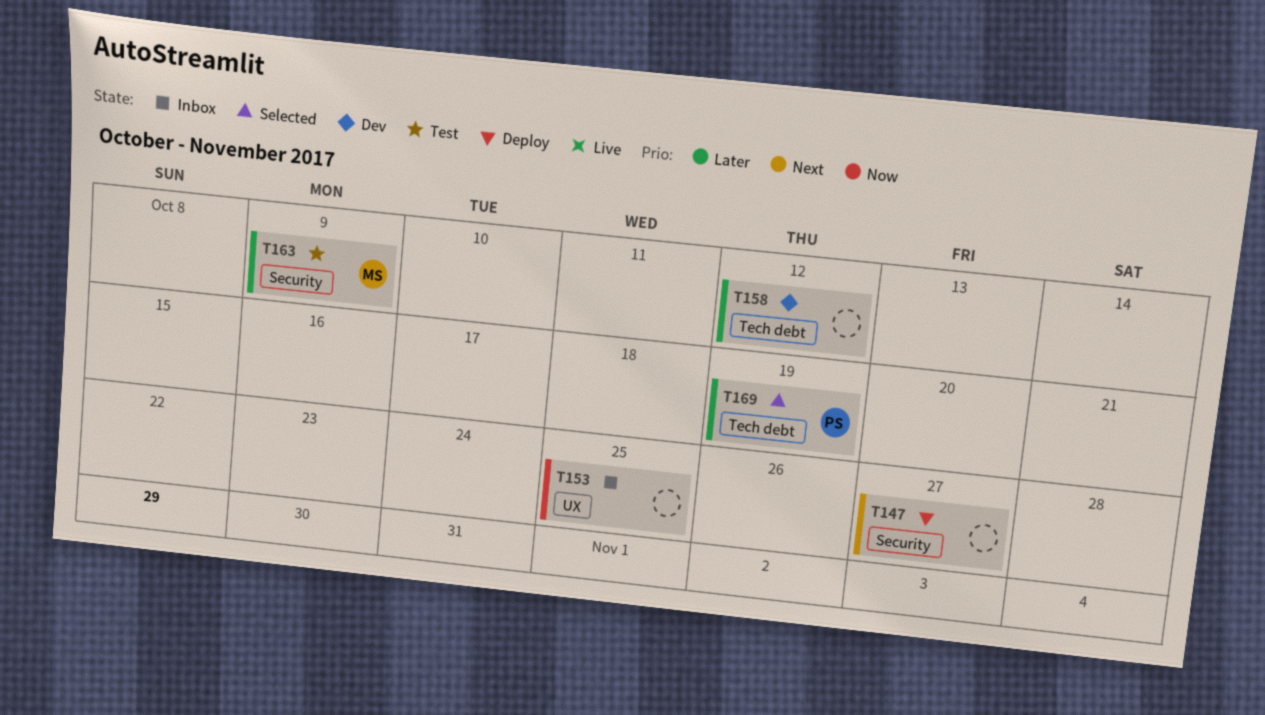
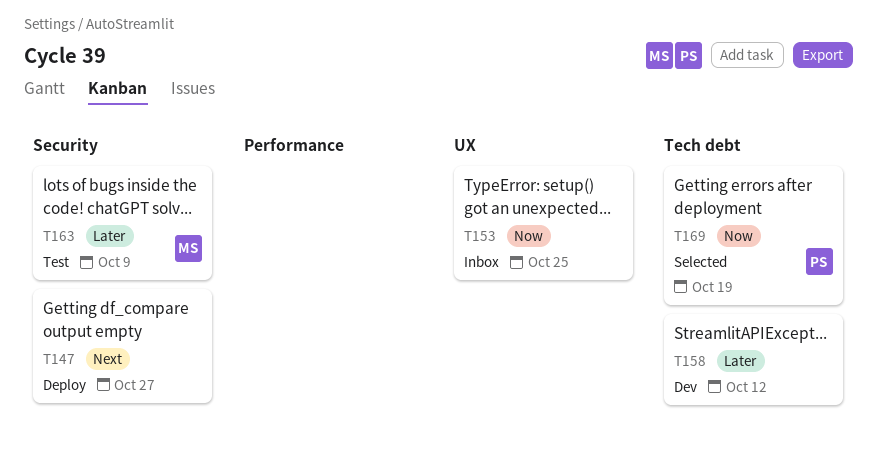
T169, priority: Later -> Now

